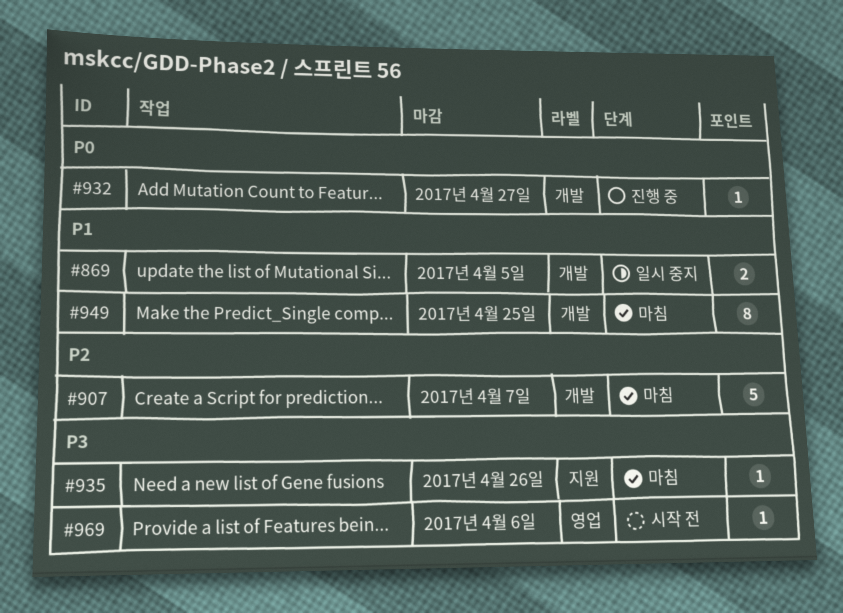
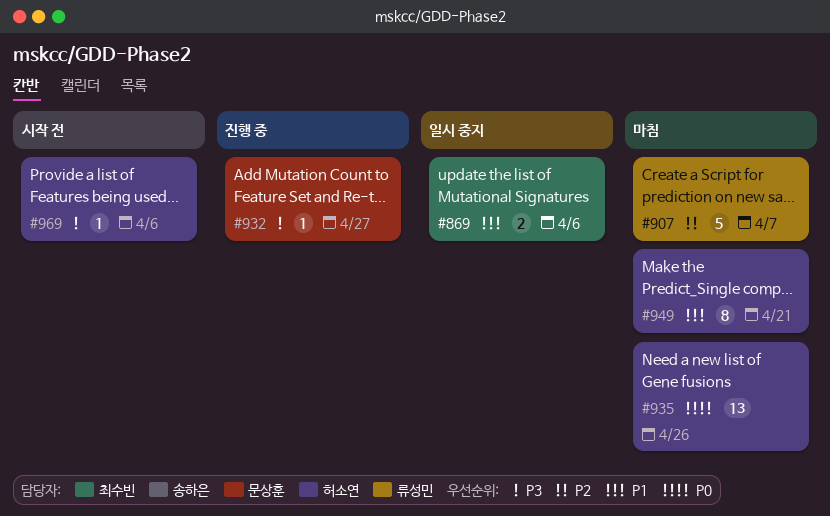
#869, due: Apr 5 -> Apr 6
#932, priority: P0 -> P3
#935, priority: P3 -> P0
#935, estimate: 1 -> 13
#949, due: Apr 25 -> Apr 21

